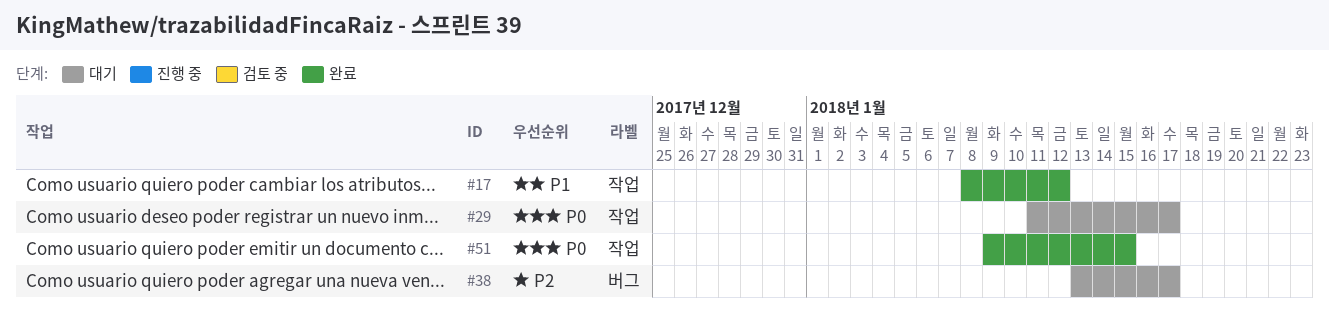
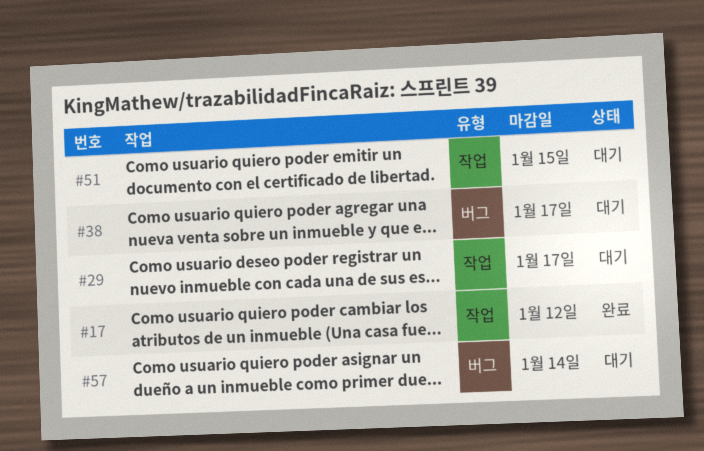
#51, status: 완료 -> 대기
#57: none -> present

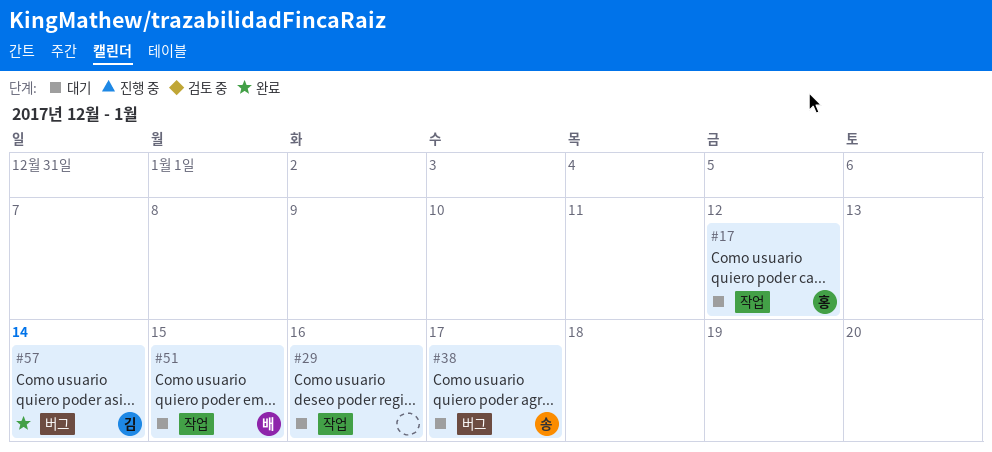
#17, status: 완료 -> 대기
#29, due: Jan 17 -> Jan 16
#57, status: 대기 -> 완료

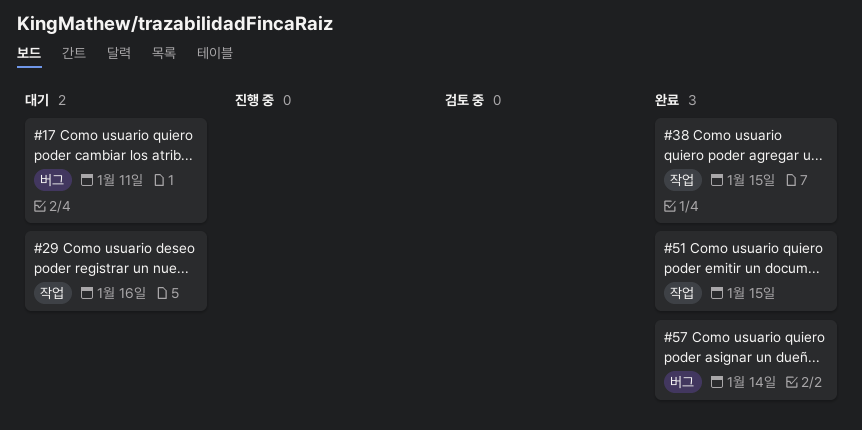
#17, label: 작업 -> 버그
#17, due: Jan 12 -> Jan 11
#38, status: 대기 -> 완료
#38, label: 버그 -> 작업
#38, due: Jan 17 -> Jan 15
#51, status: 대기 -> 완료

